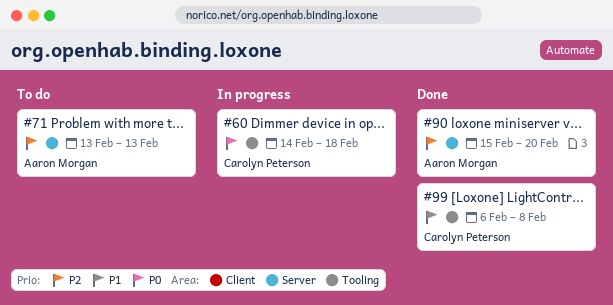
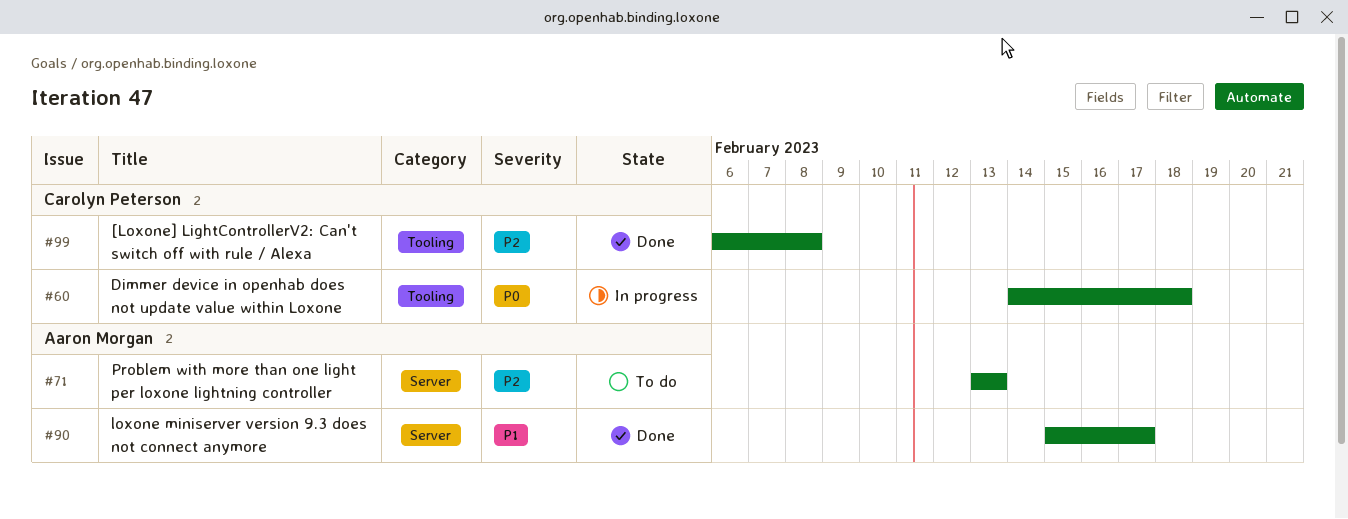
#90, priority: P2 -> P1
#90, due: Feb 20 -> Feb 17
#99, priority: P1 -> P2

